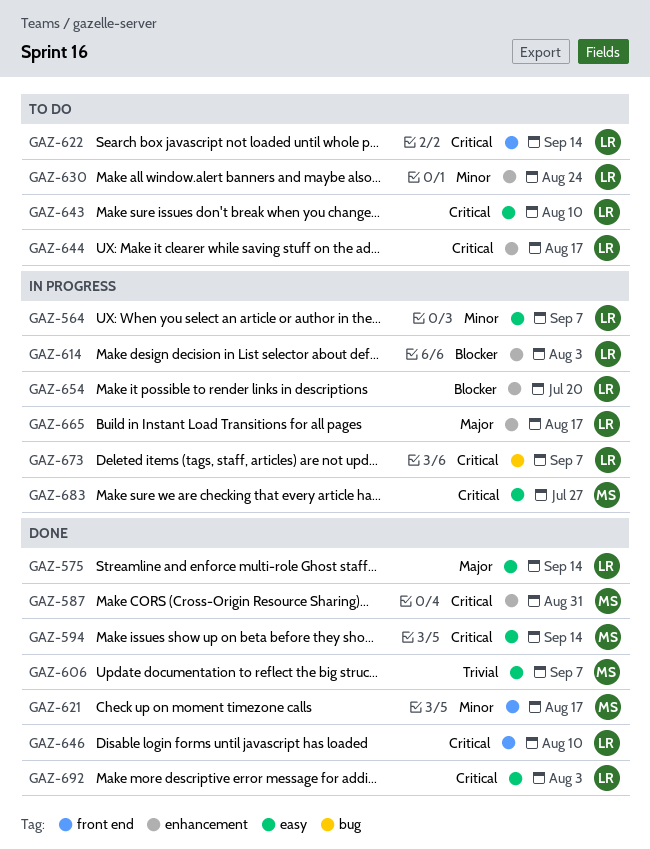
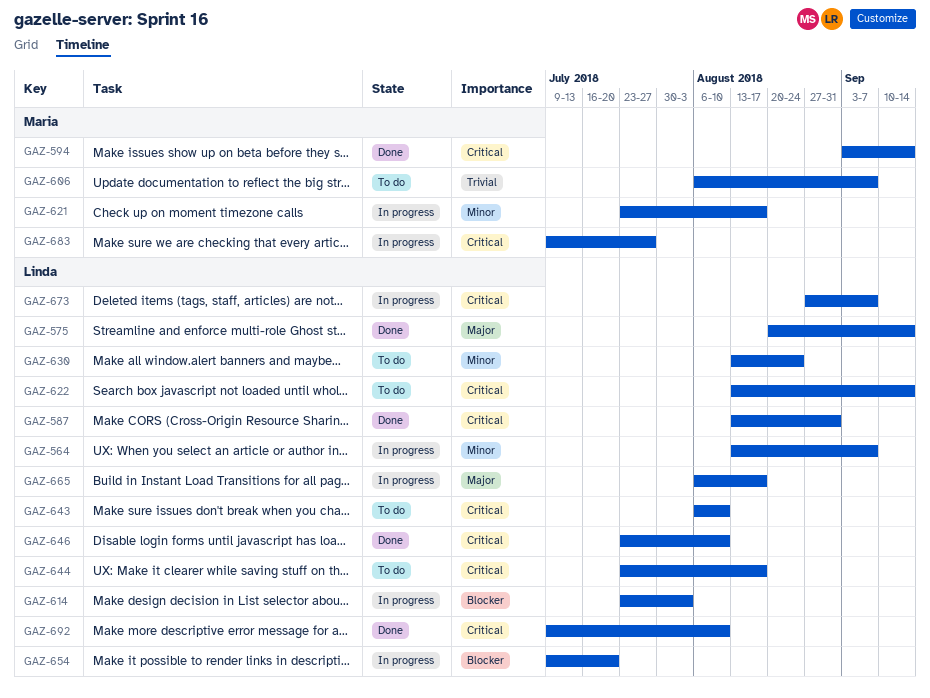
GAZ-587, owner: Maria -> Linda
GAZ-606, status: Done -> To do
GAZ-621, status: Done -> In progress
GAZ-692, due: Aug 3 -> Aug 10

